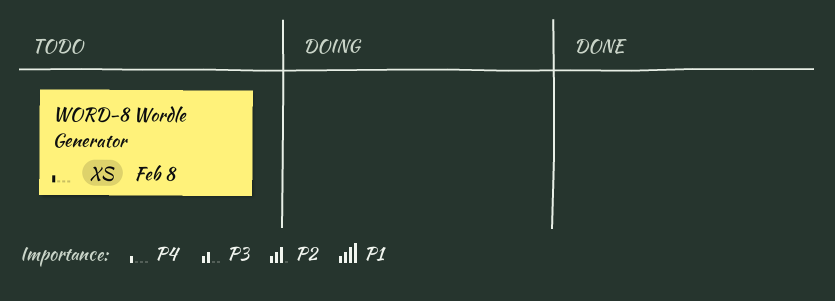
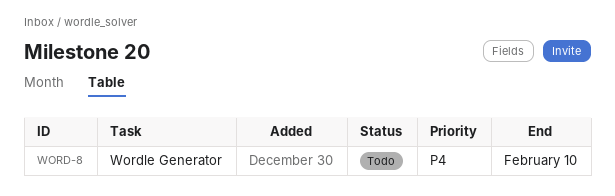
WORD-8, due: Feb 8 -> Feb 10

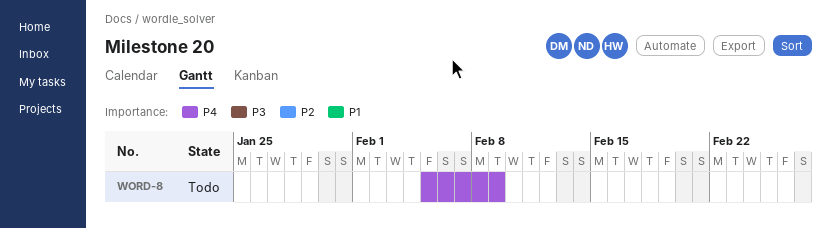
WORD-8, due: Feb 10 -> Feb 9

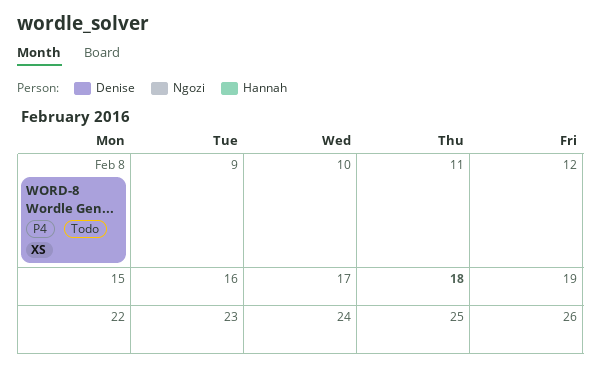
WORD-8, due: Feb 9 -> Feb 8

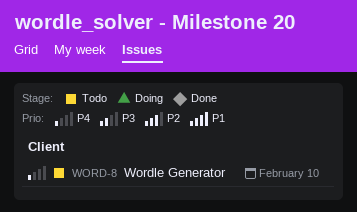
WORD-8, due: Feb 8 -> Feb 10

